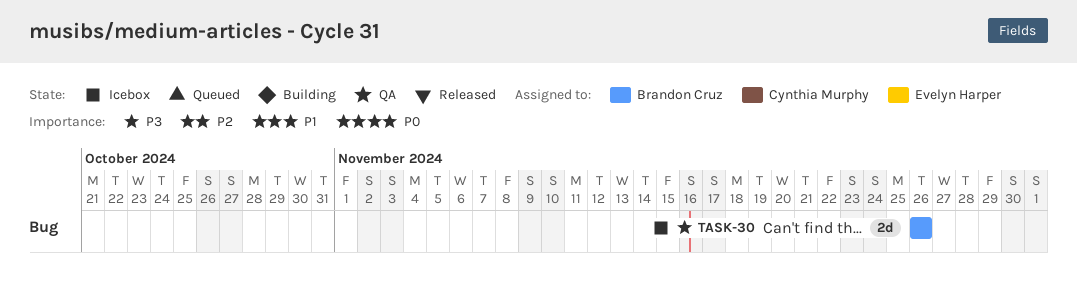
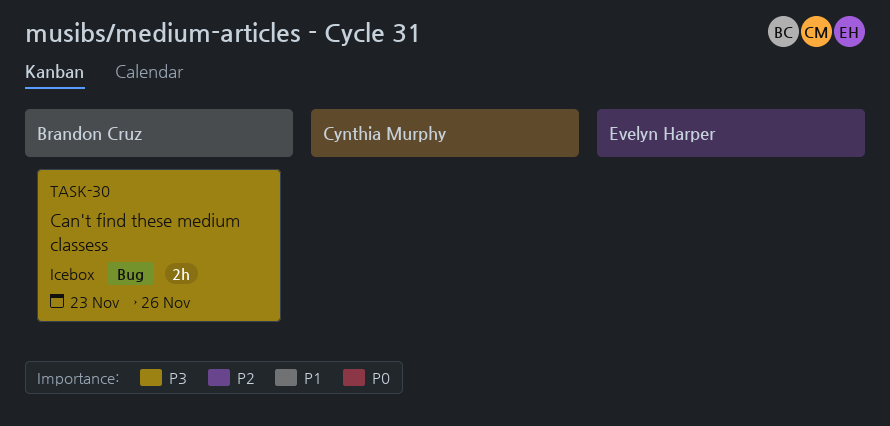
TASK-30, estimate: 2d -> 2h
TASK-30, start: Nov 26 -> Nov 23

